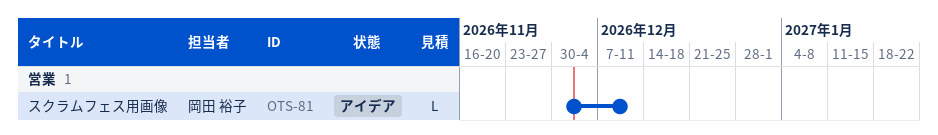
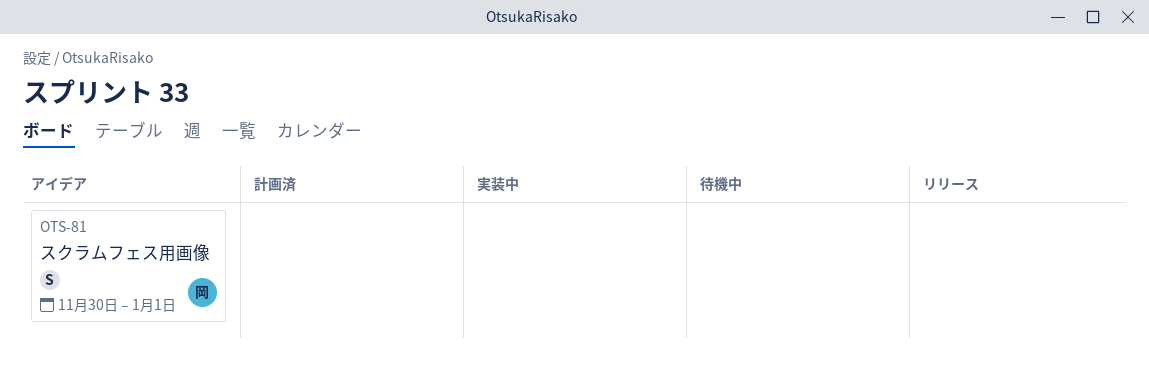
OTS-81, estimate: L -> S
OTS-81, due: Dec 11 -> Jan 1

